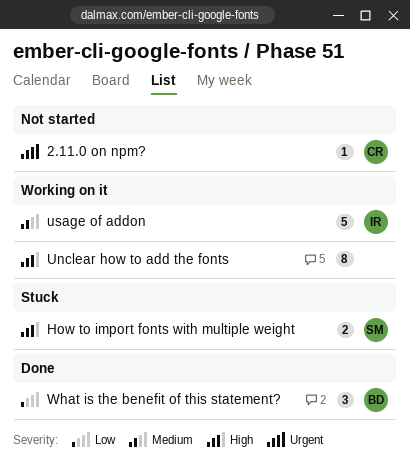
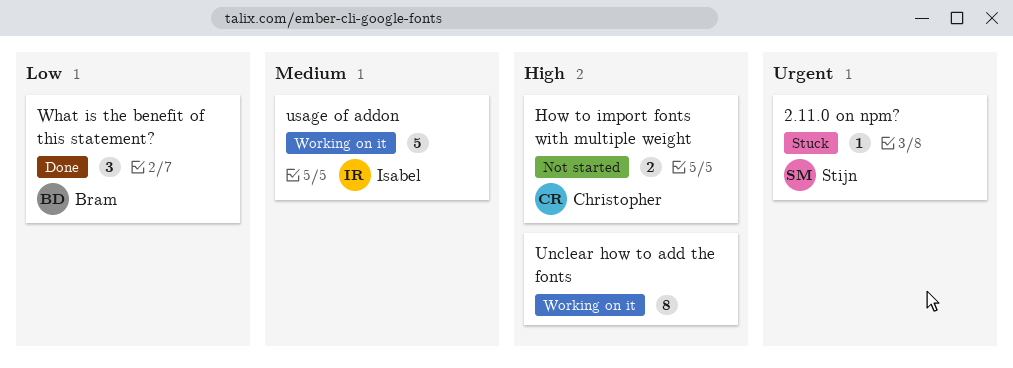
2.11.0 on npm?, status: Not started -> Stuck
2.11.0 on npm?, owner: Christopher -> Stijn
How to import fonts with multiple weight, status: Stuck -> Not started
How to import fonts with multiple weight, owner: Stijn -> Christopher

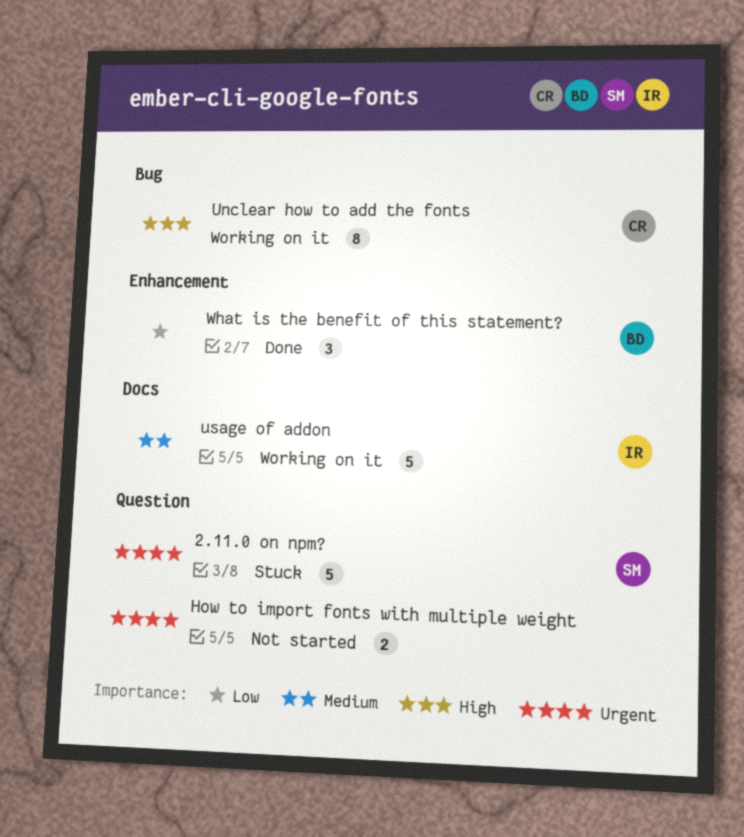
2.11.0 on npm?, estimate: 1 -> 5
How to import fonts with multiple weight, owner: Christopher -> none
How to import fonts with multiple weight, priority: High -> Urgent
Unclear how to add the fonts, owner: none -> Christopher

